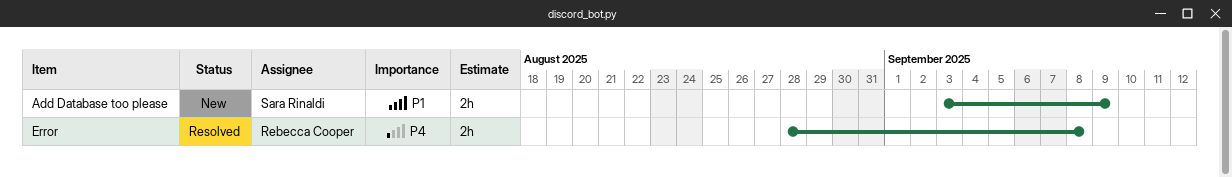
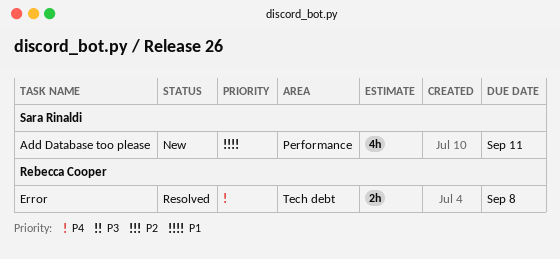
Add Database too please, estimate: 2h -> 4h
Add Database too please, due: Sep 9 -> Sep 11

